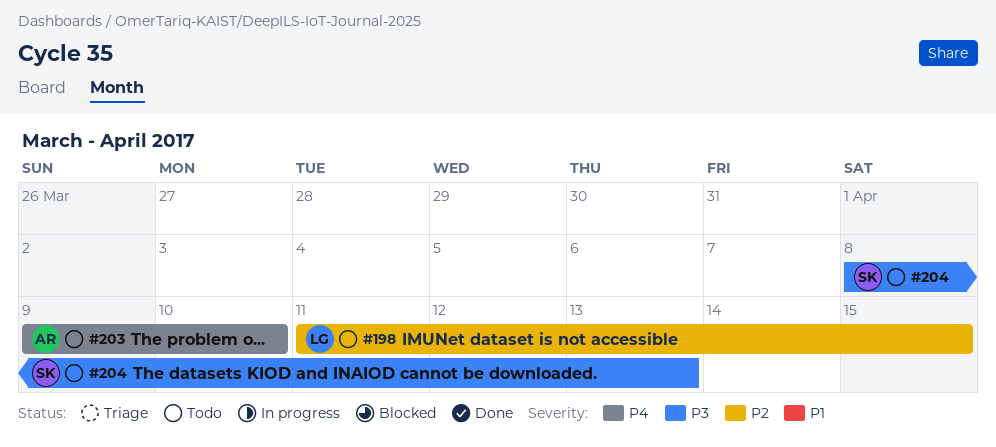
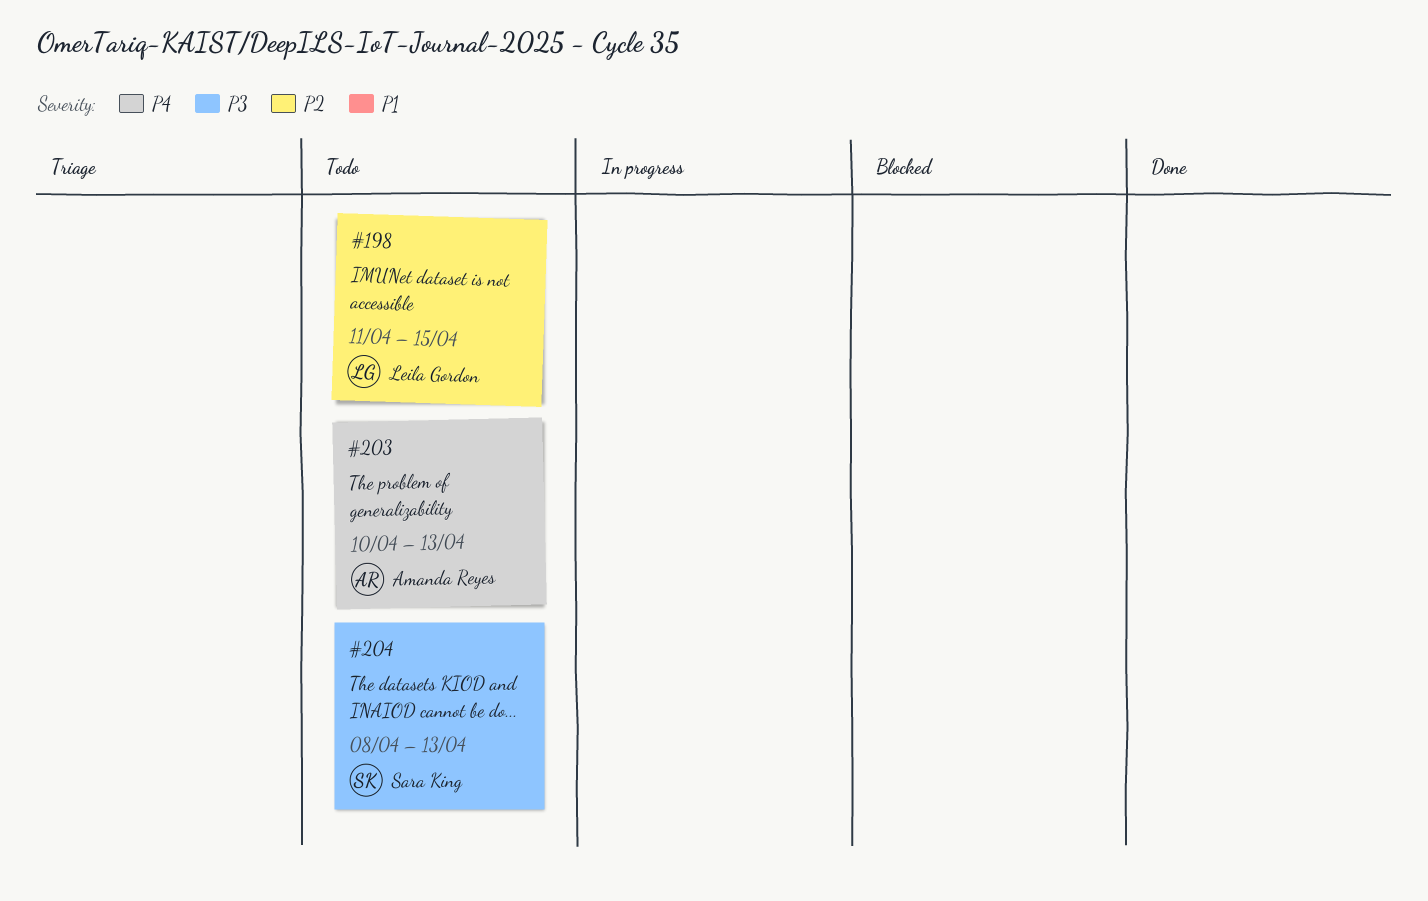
#203, start: Apr 9 -> Apr 10
#203, due: Apr 10 -> Apr 13

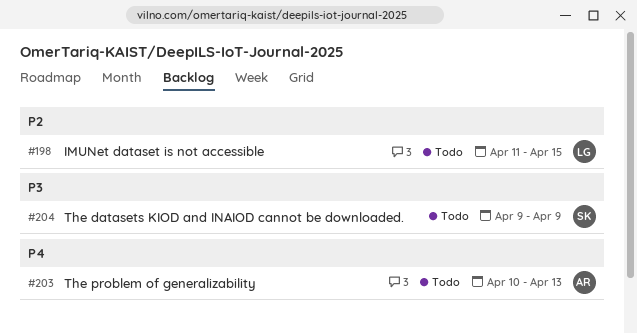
#204, start: Apr 8 -> Apr 9
#204, due: Apr 13 -> Apr 9

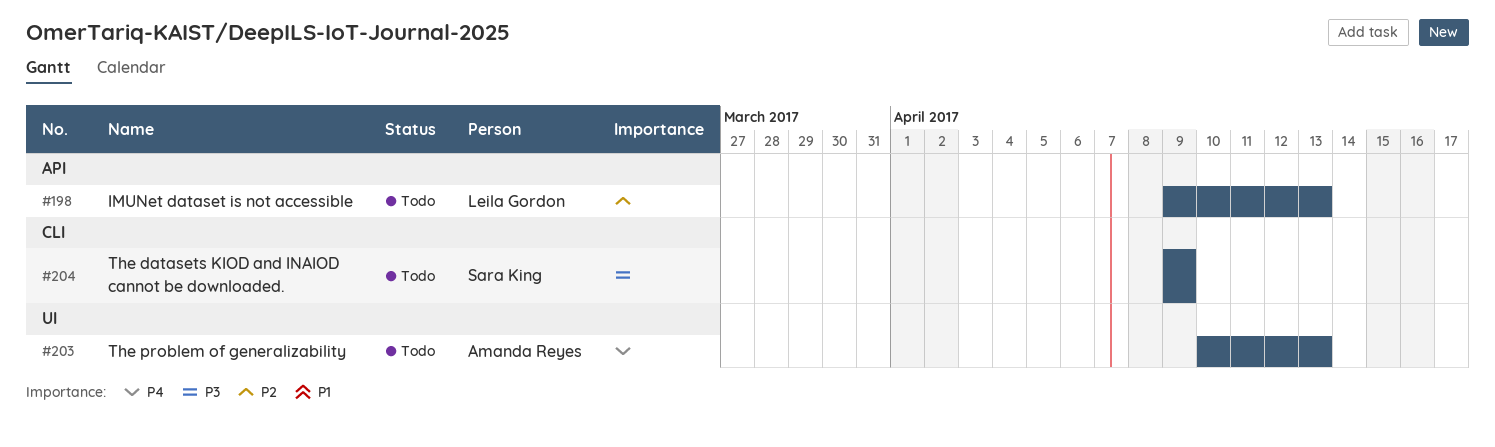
#198, start: Apr 11 -> Apr 9
#198, due: Apr 15 -> Apr 13

